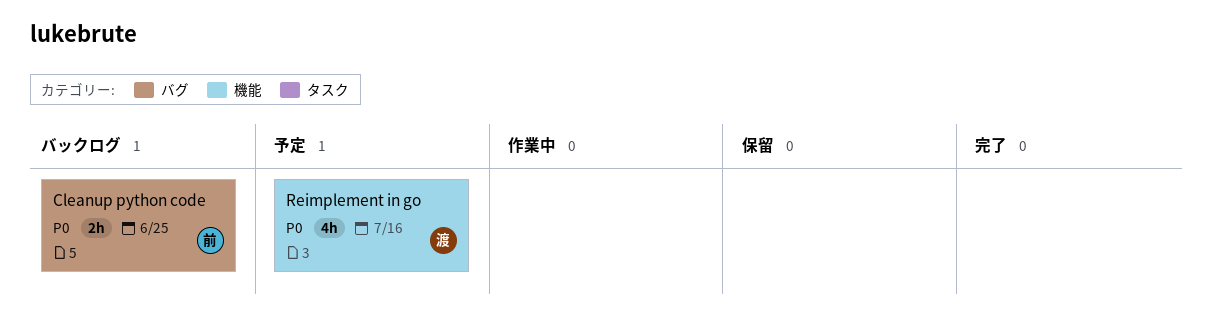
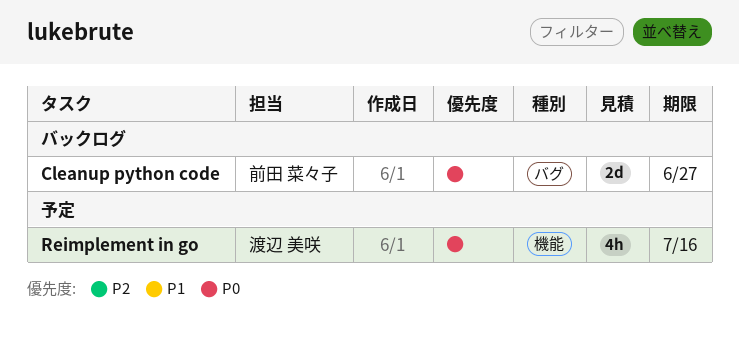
Cleanup python code, estimate: 2h -> 2d
Cleanup python code, due: Jun 25 -> Jun 27

